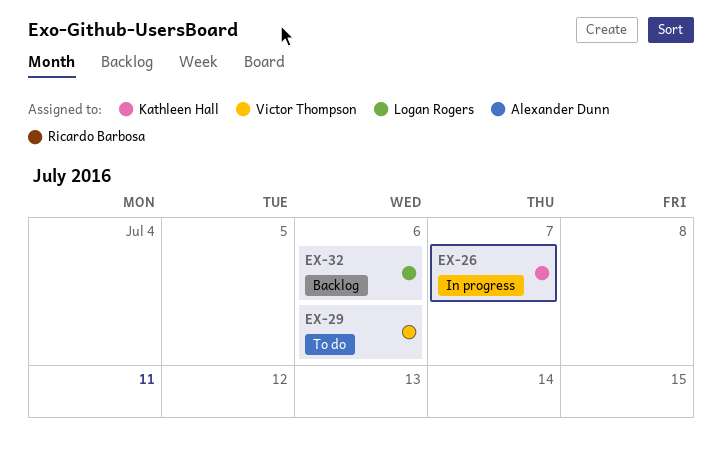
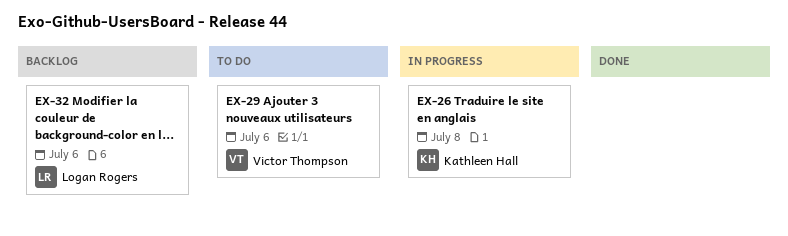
EX-26, due: Jul 7 -> Jul 8

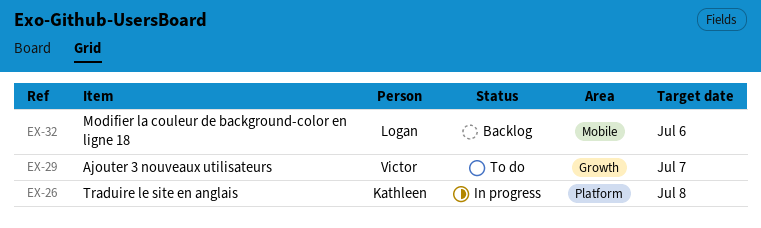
EX-29, due: Jul 6 -> Jul 7

